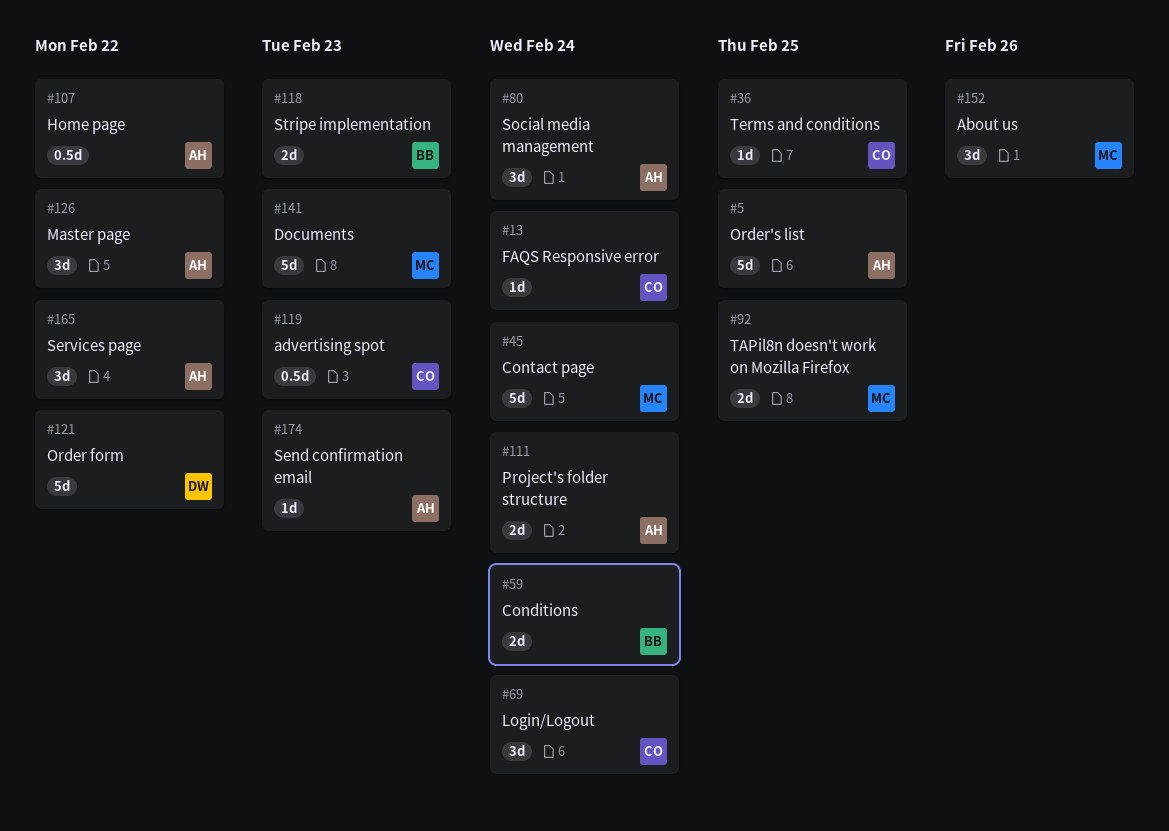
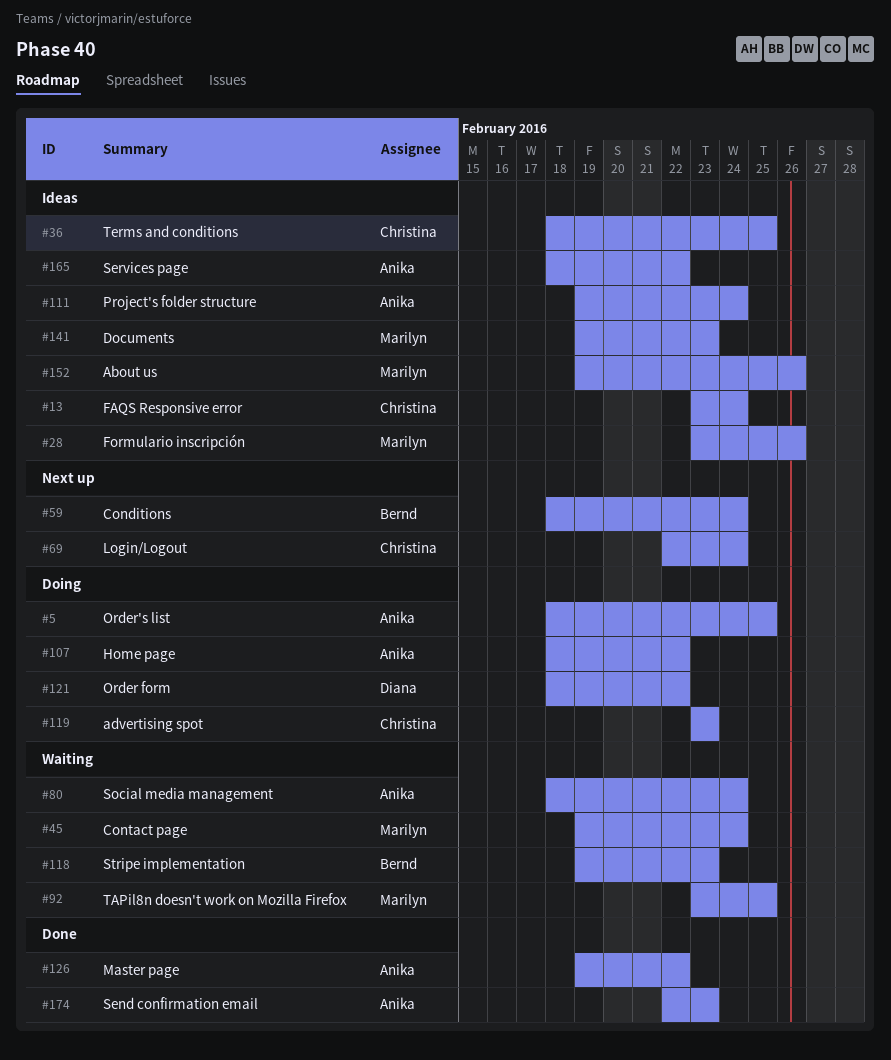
#28: none -> present

